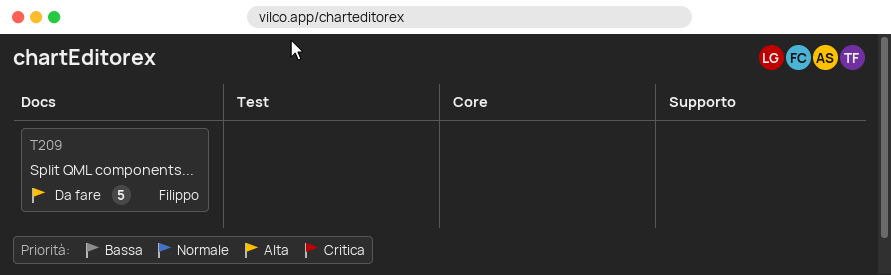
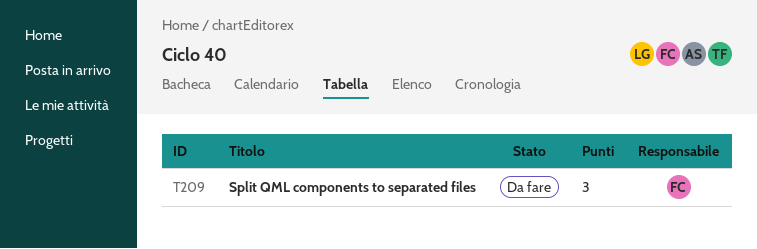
T209, estimate: 5 -> 3

